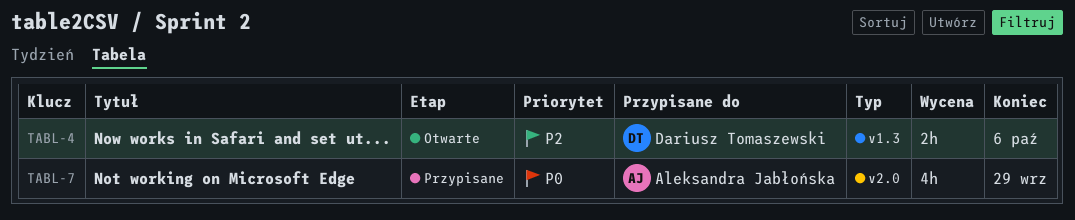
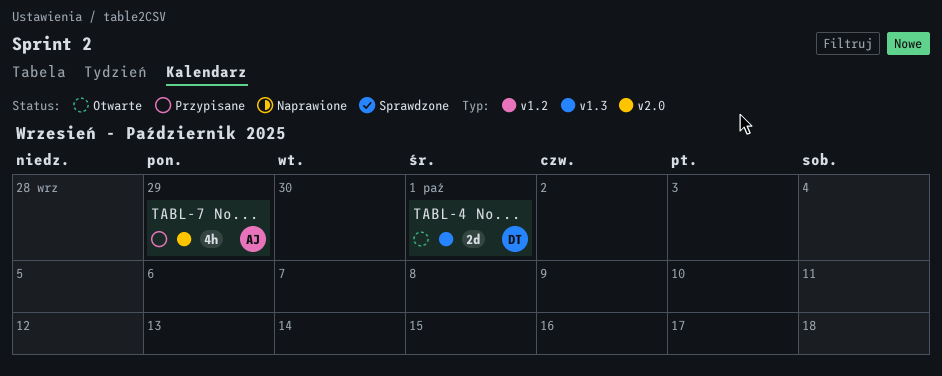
TABL-4, estimate: 2h -> 2d
TABL-4, due: Oct 6 -> Oct 1

